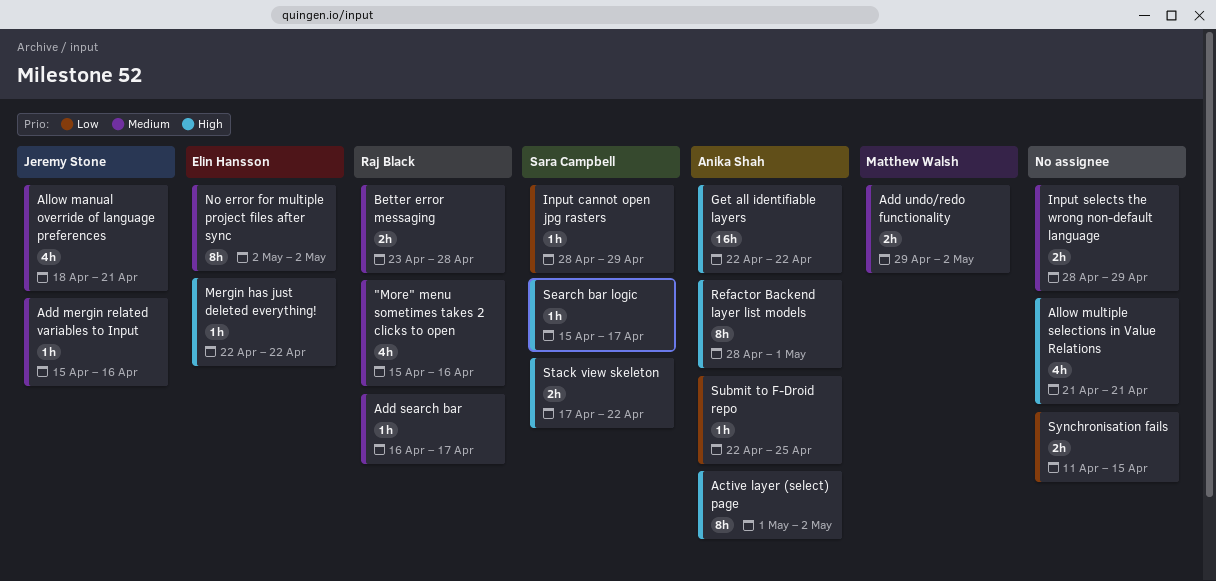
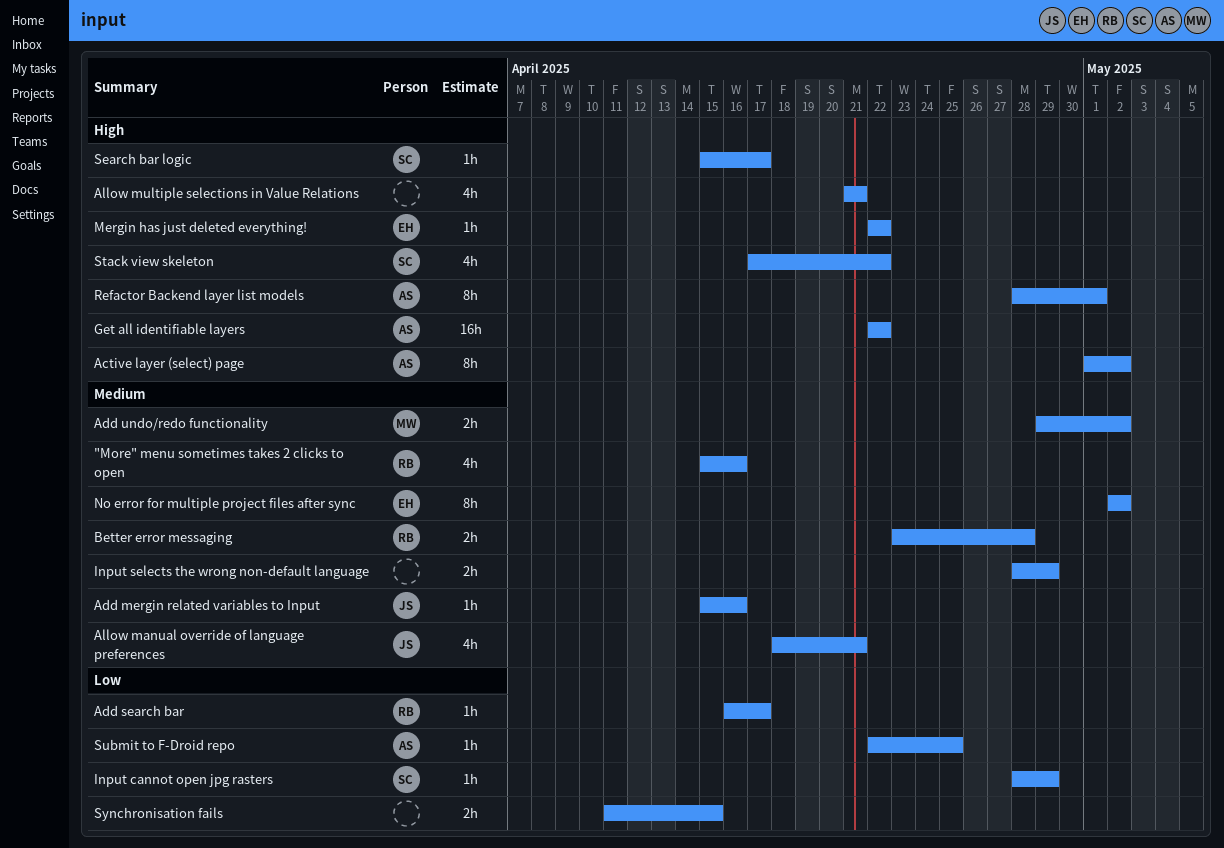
Add search bar, priority: Medium -> Low
Stack view skeleton, estimate: 2h -> 4h

